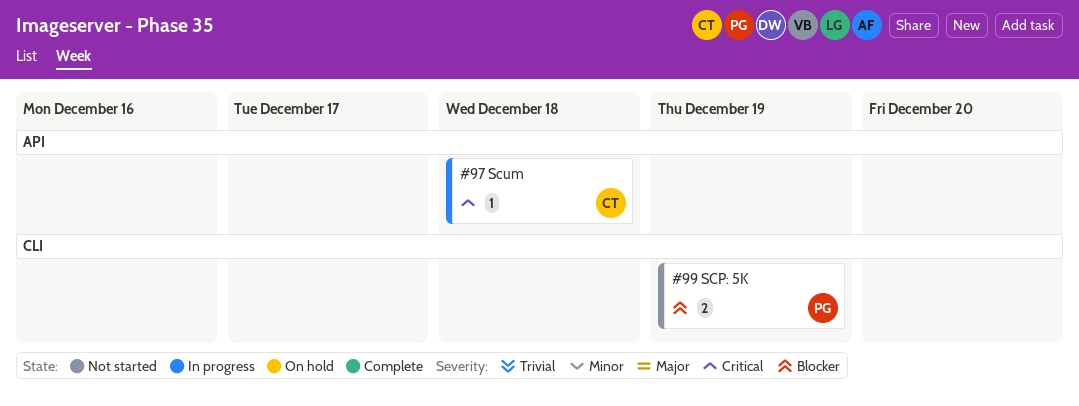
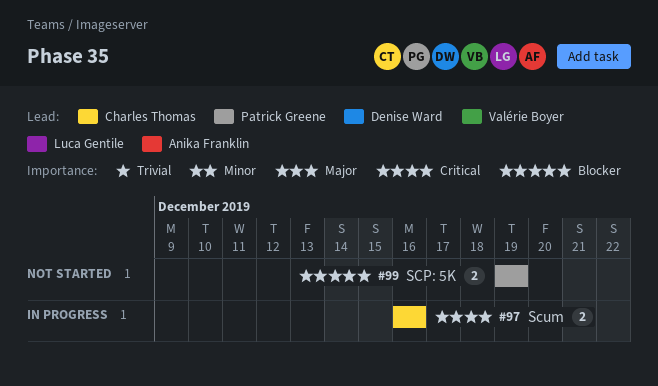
#97, estimate: 1 -> 2
#97, due: Dec 18 -> Dec 16

